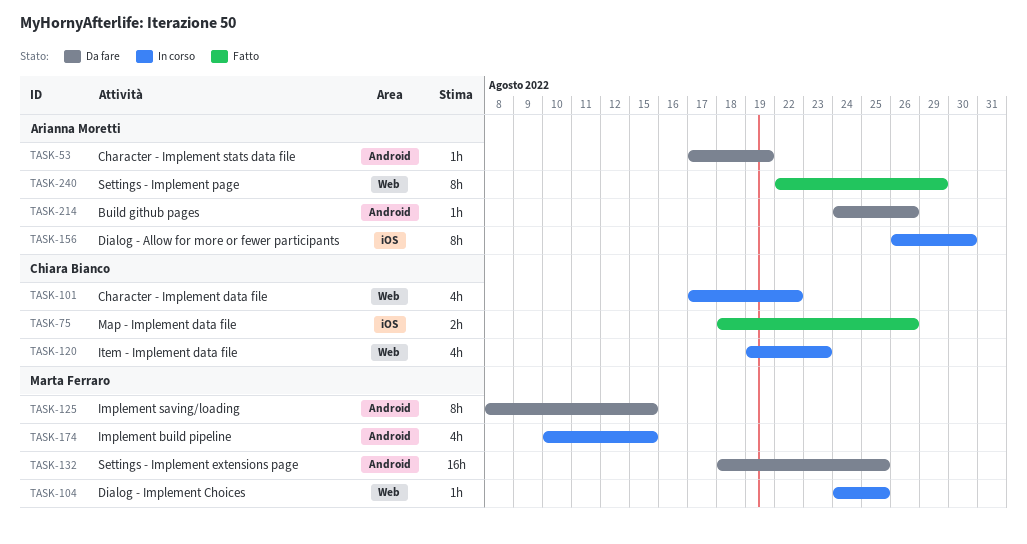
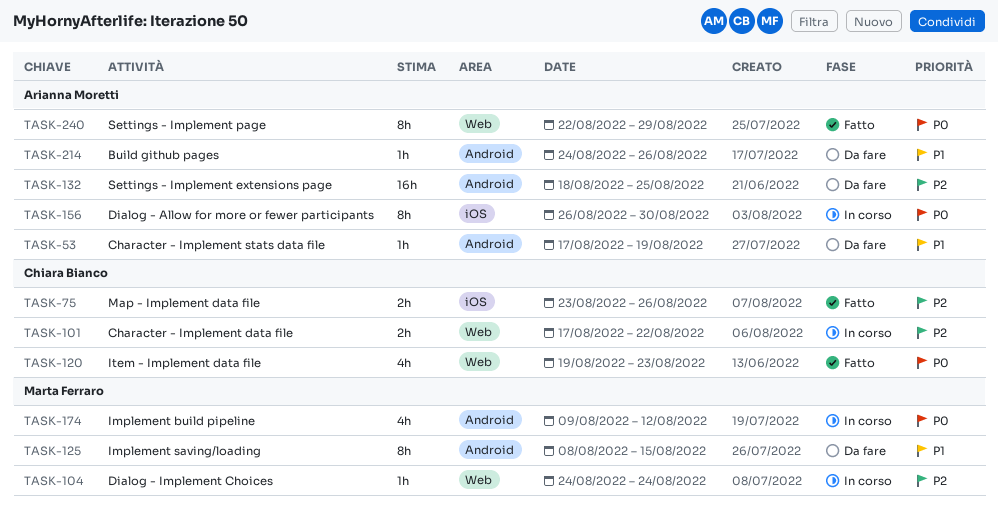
TASK-75, start: Aug 18 -> Aug 23
TASK-101, estimate: 4h -> 2h
TASK-104, due: Aug 25 -> Aug 24
TASK-120, status: In corso -> Fatto
TASK-132, owner: Marta Ferraro -> Arianna Moretti
TASK-174, start: Aug 10 -> Aug 9
TASK-174, due: Aug 15 -> Aug 12

